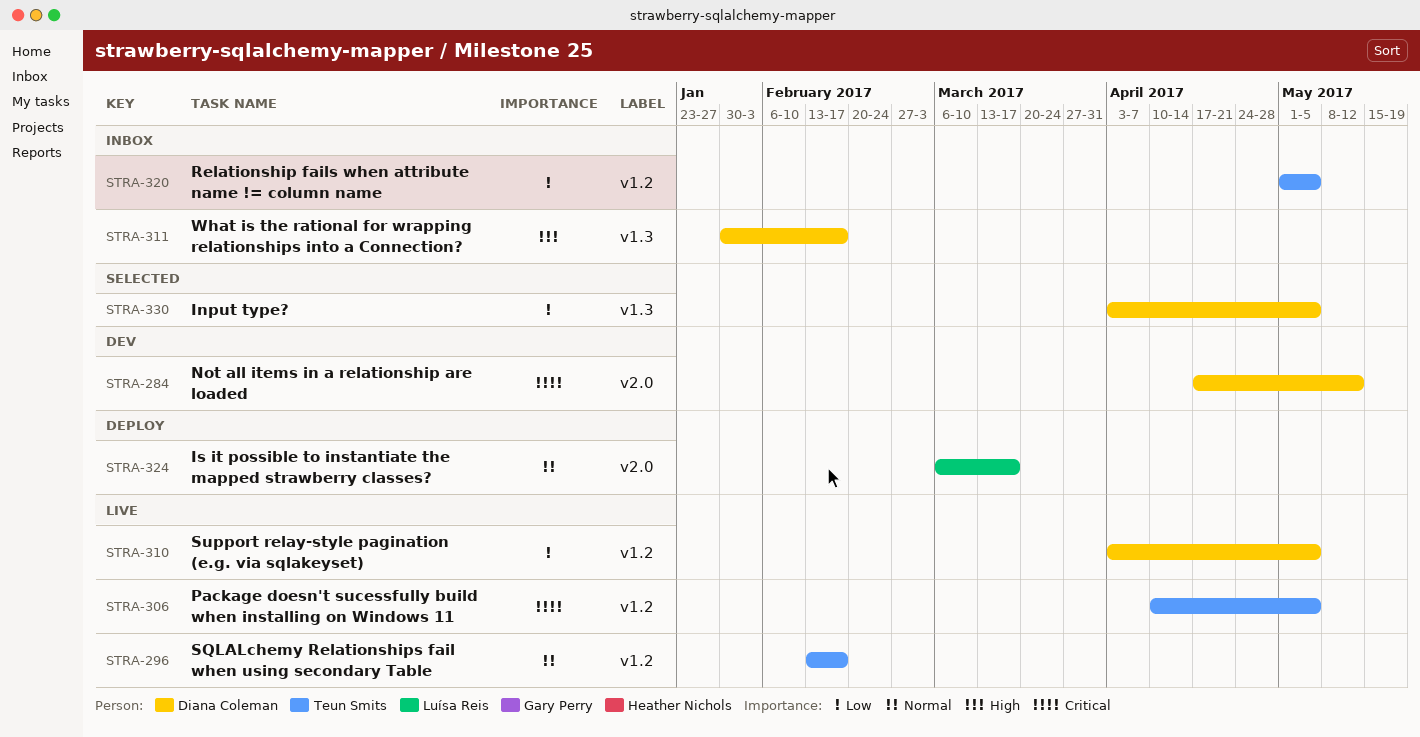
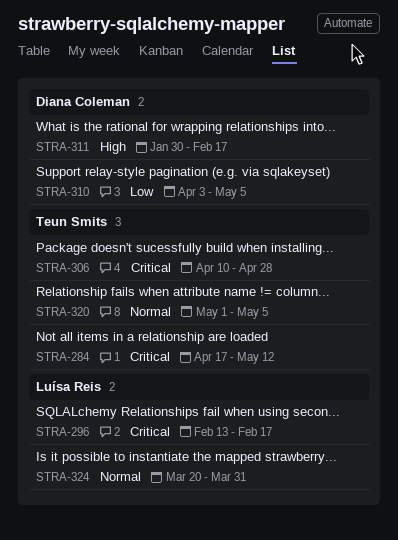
STRA-284, owner: Diana Coleman -> Teun Smits
STRA-296, owner: Teun Smits -> Luísa Reis
STRA-296, priority: Normal -> Critical
STRA-306, due: May 5 -> Apr 28
STRA-320, priority: Low -> Normal
STRA-324, start: Mar 6 -> Mar 20
STRA-324, due: Mar 17 -> Mar 31
STRA-330: present -> none

